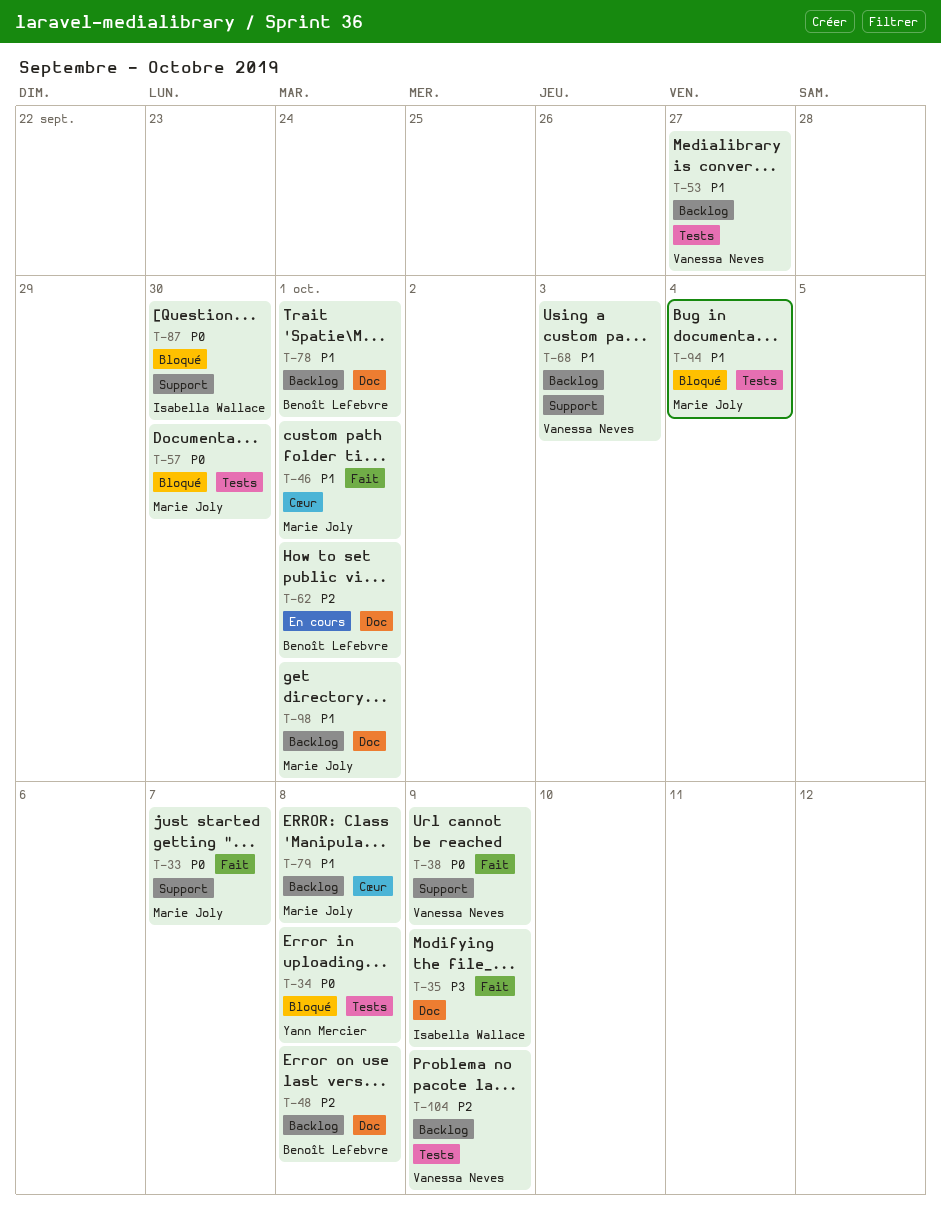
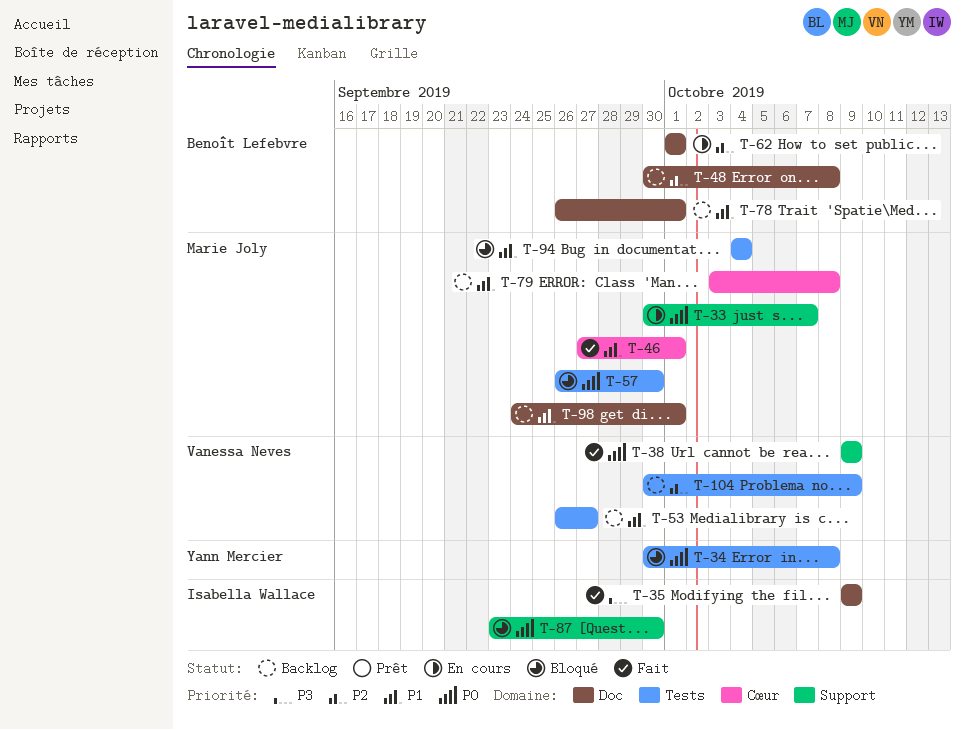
T-33, status: Fait -> En cours
T-68: present -> none

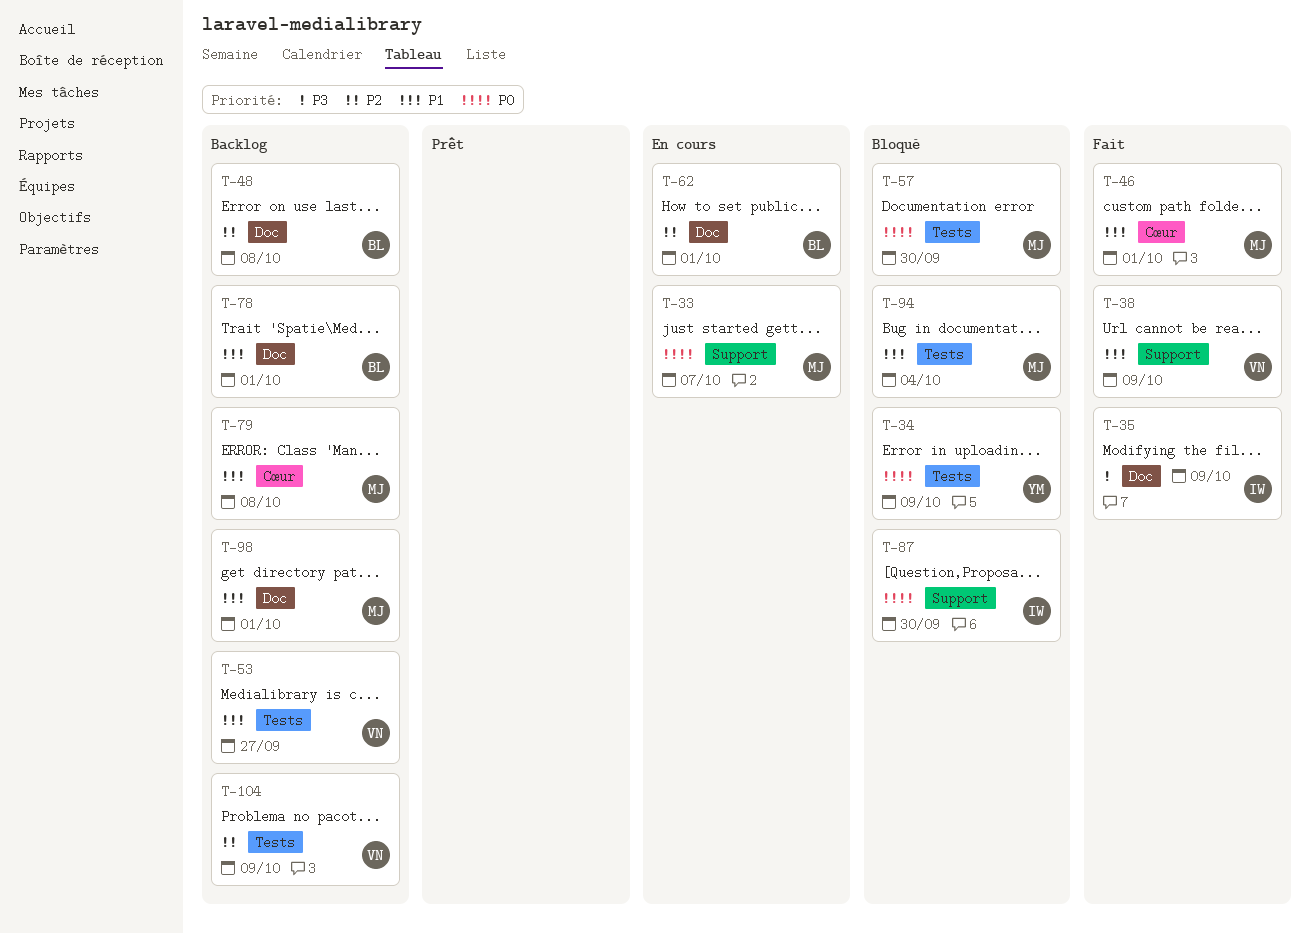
T-34, due: Oct 8 -> Oct 9
T-38, priority: P0 -> P1

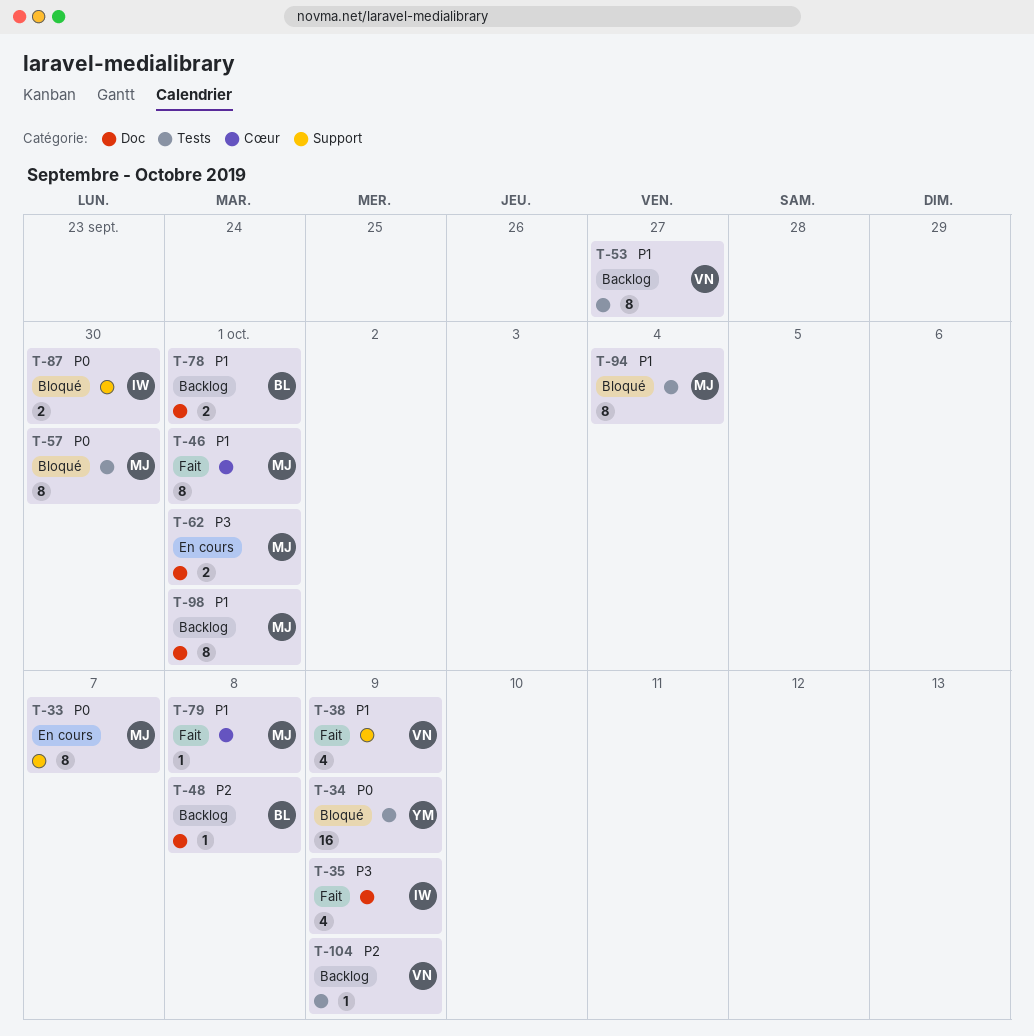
T-62, owner: BL -> MJ
T-62, priority: P2 -> P3
T-79, status: Backlog -> Fait

